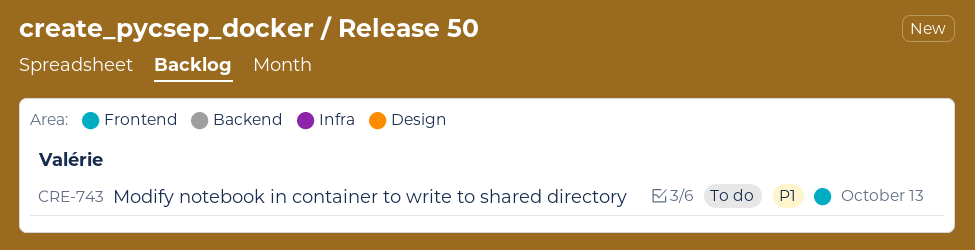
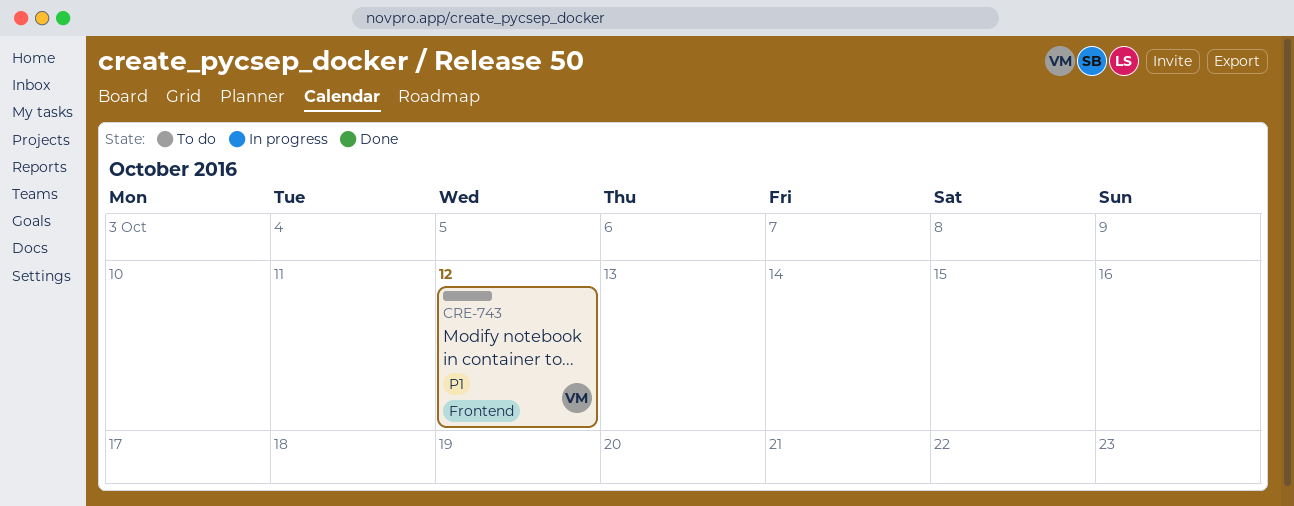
CRE-743, due: Oct 13 -> Oct 12

